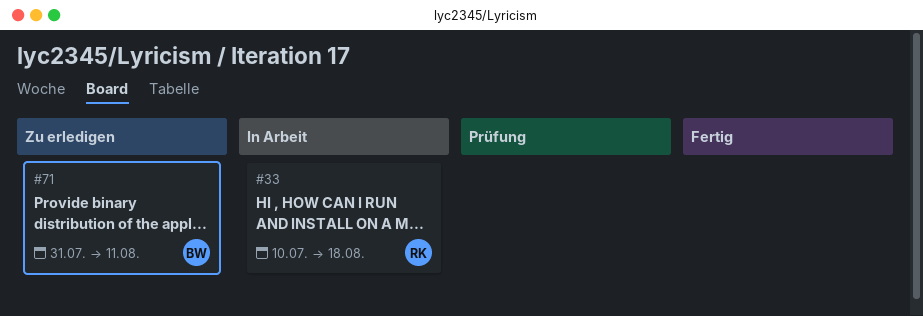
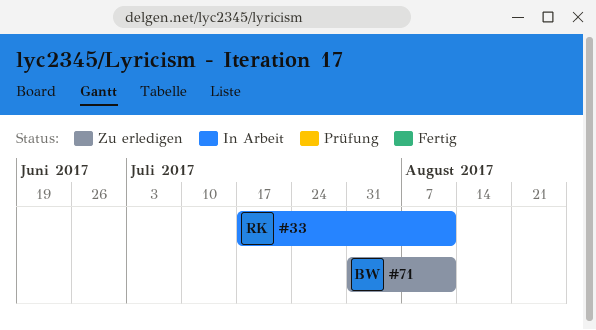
#33, start: Jul 10 -> Jul 17
#33, due: Aug 18 -> Aug 11

